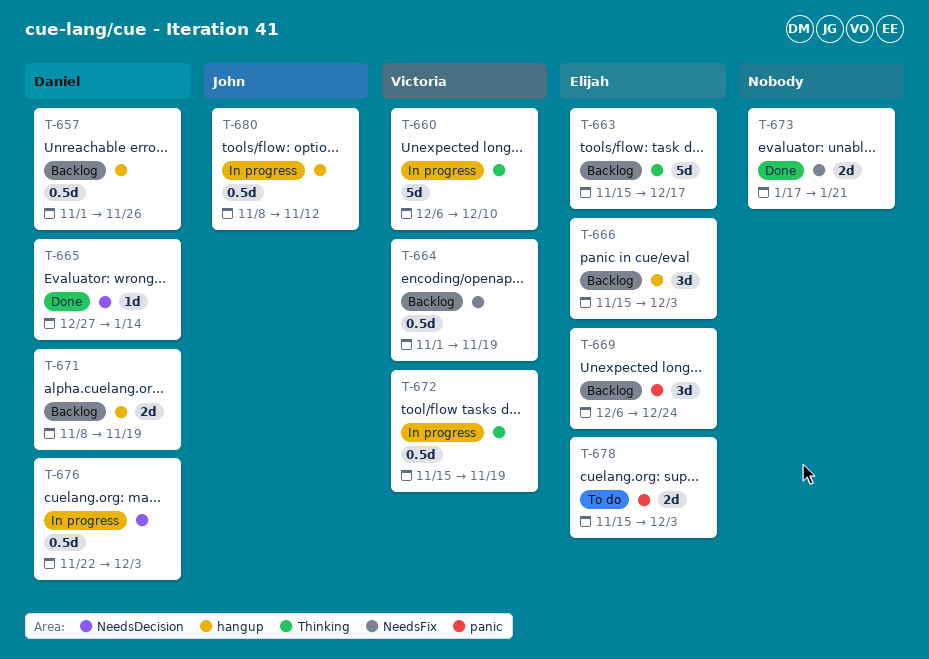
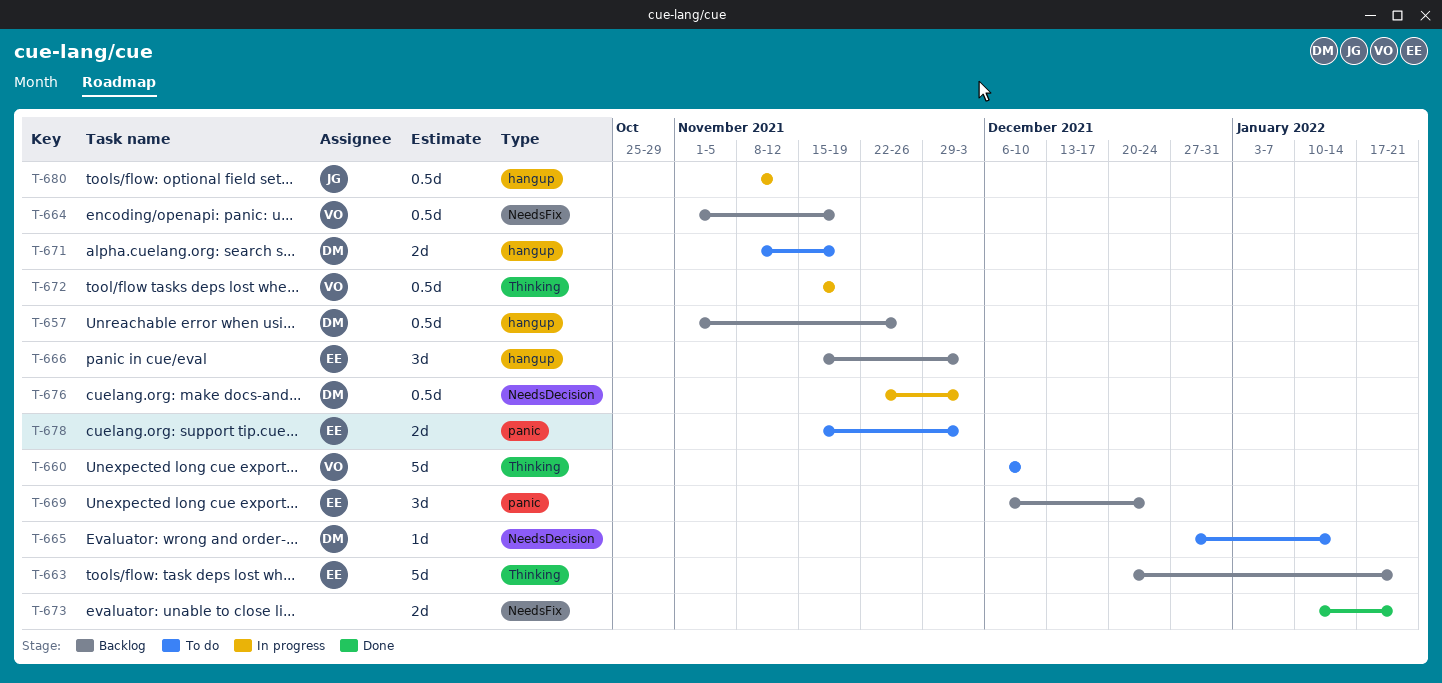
T-660, status: In progress -> To do
T-663, start: Nov 15 -> Dec 20
T-663, due: Dec 17 -> Jan 21
T-665, status: Done -> To do
T-671, status: Backlog -> To do
T-673, start: Jan 17 -> Jan 10

